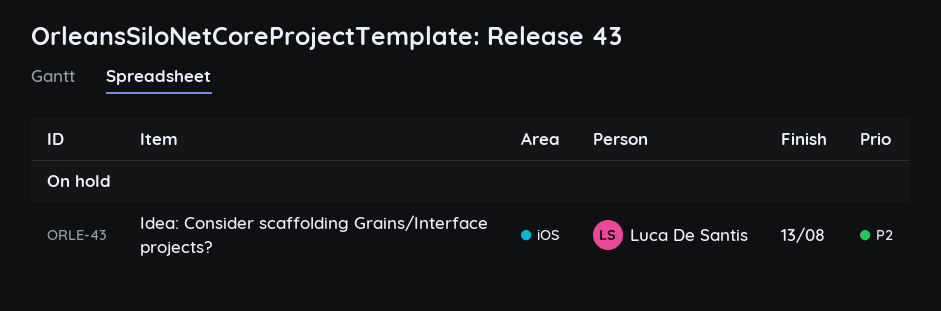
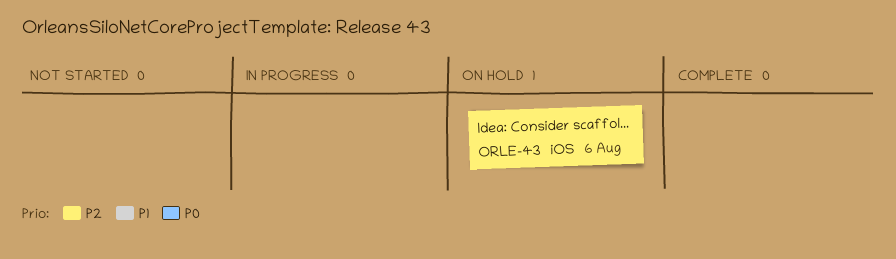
ORLE-43, due: Aug 13 -> Aug 6

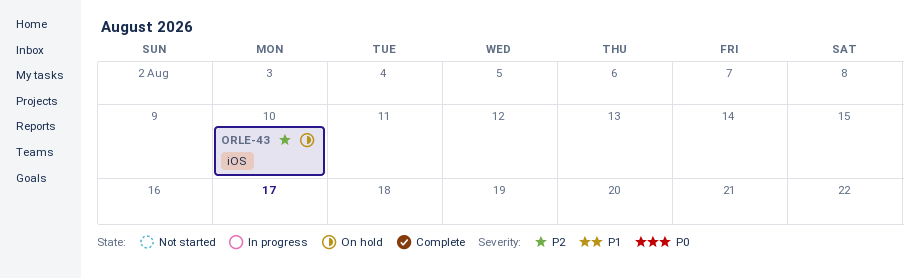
ORLE-43, due: Aug 6 -> Aug 10

